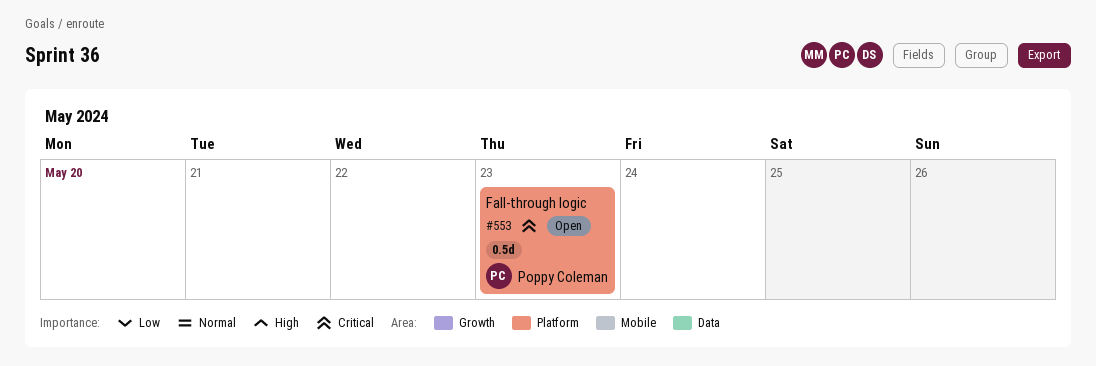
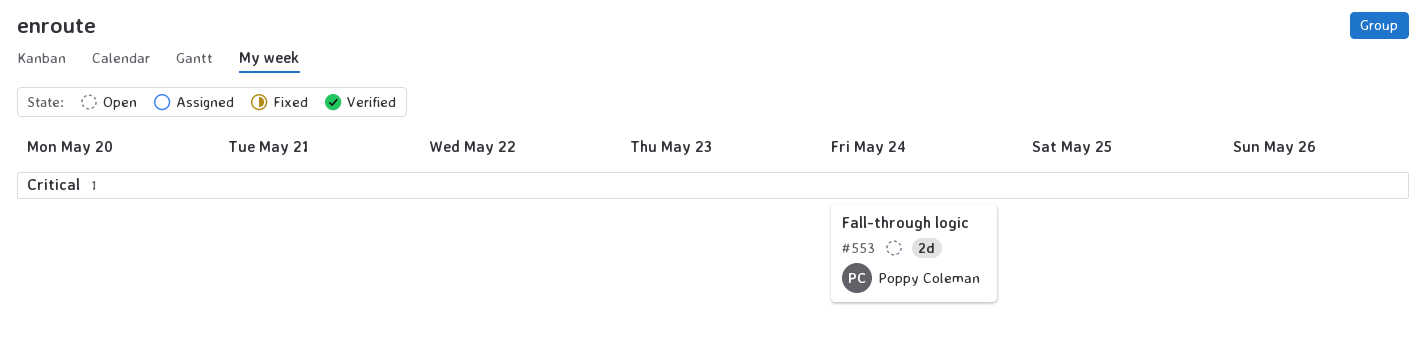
#553, estimate: 0.5d -> 2d
#553, due: May 23 -> May 24

